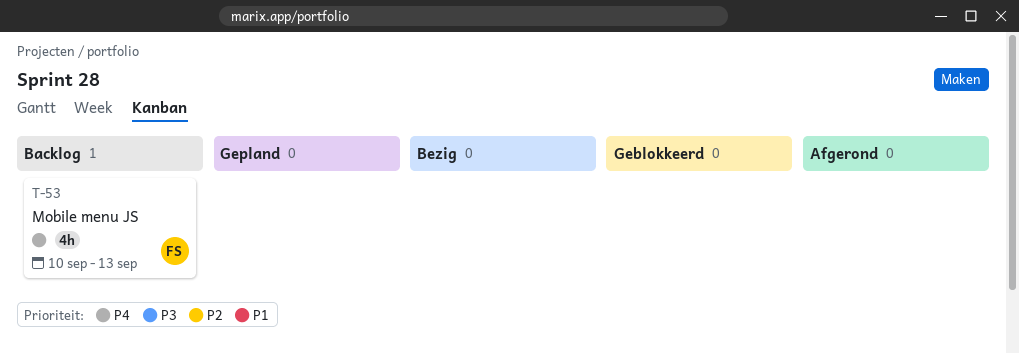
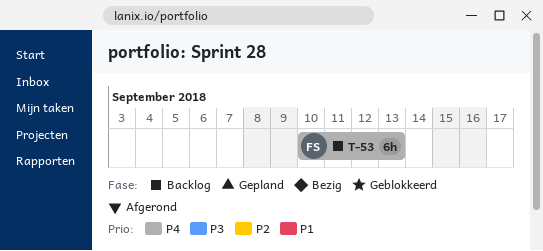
T-53, estimate: 4h -> 6h

